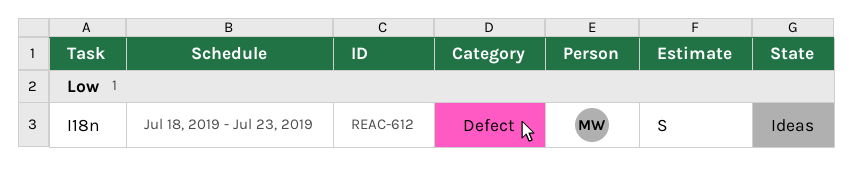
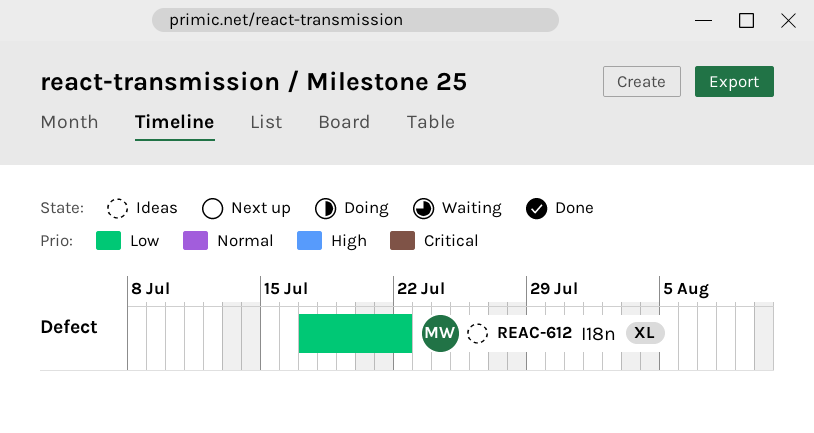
REAC-612, estimate: S -> XL
REAC-612, start: Jul 18 -> Jul 17
REAC-612, due: Jul 23 -> Jul 22

